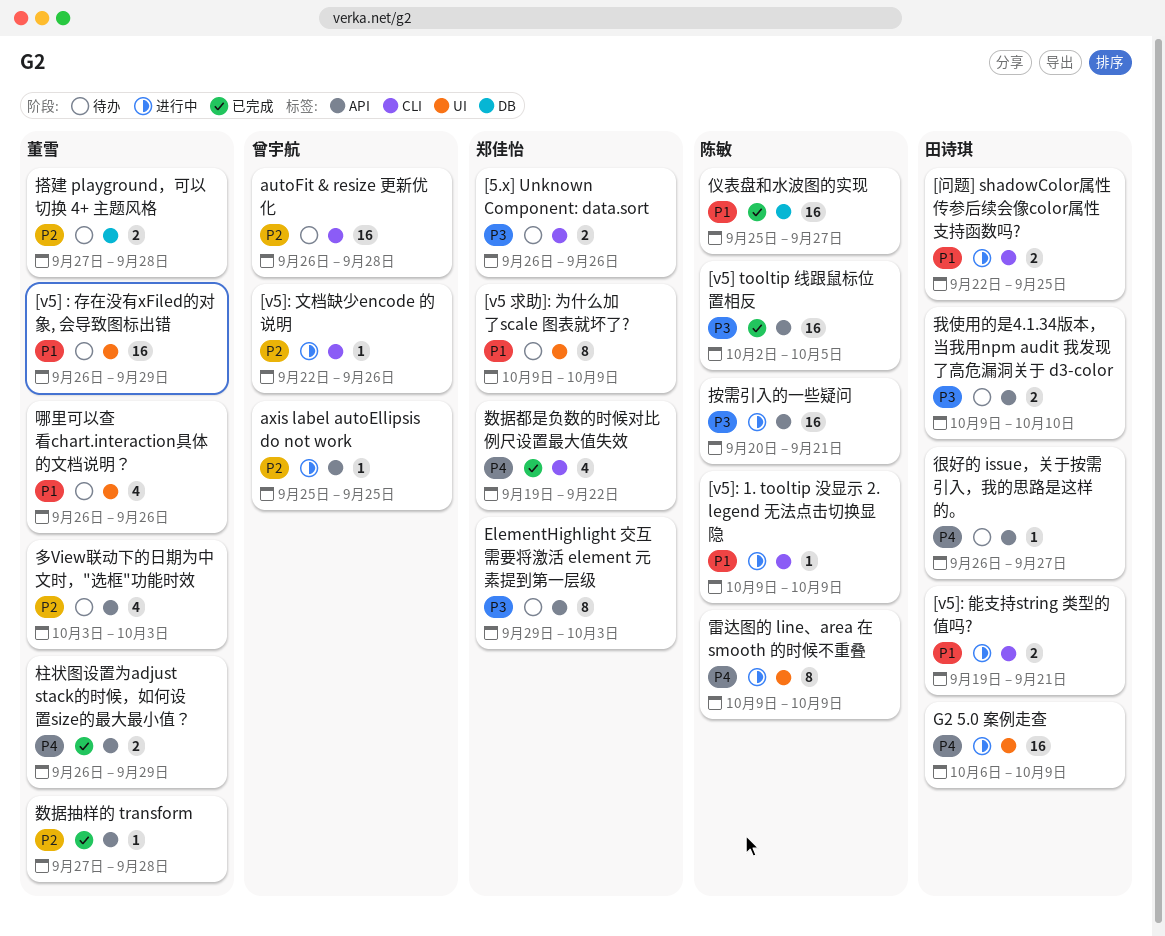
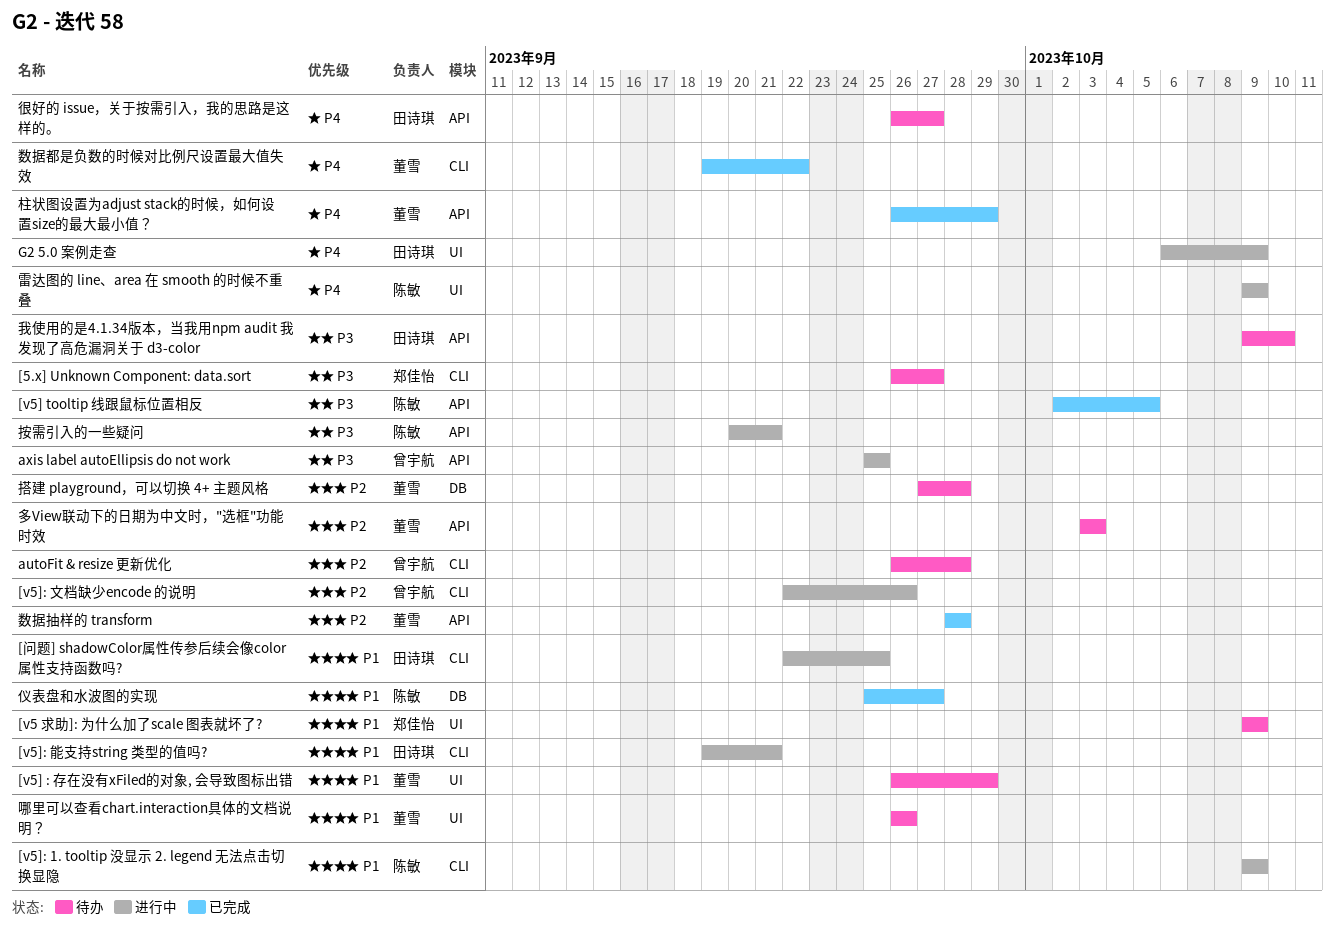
[5.x] Unknown Component: data.sort, due: Sep 26 -> Sep 27
axis label autoEllipsis do not work, priority: P2 -> P3
ElementHighlight 交互需要将激活 element 元素提到第一层级: present -> none
数据抽样的 transform, start: Sep 27 -> Sep 28
数据都是负数的时候对比例尺设置最大值失效, owner: 郑佳怡 -> 董雪

